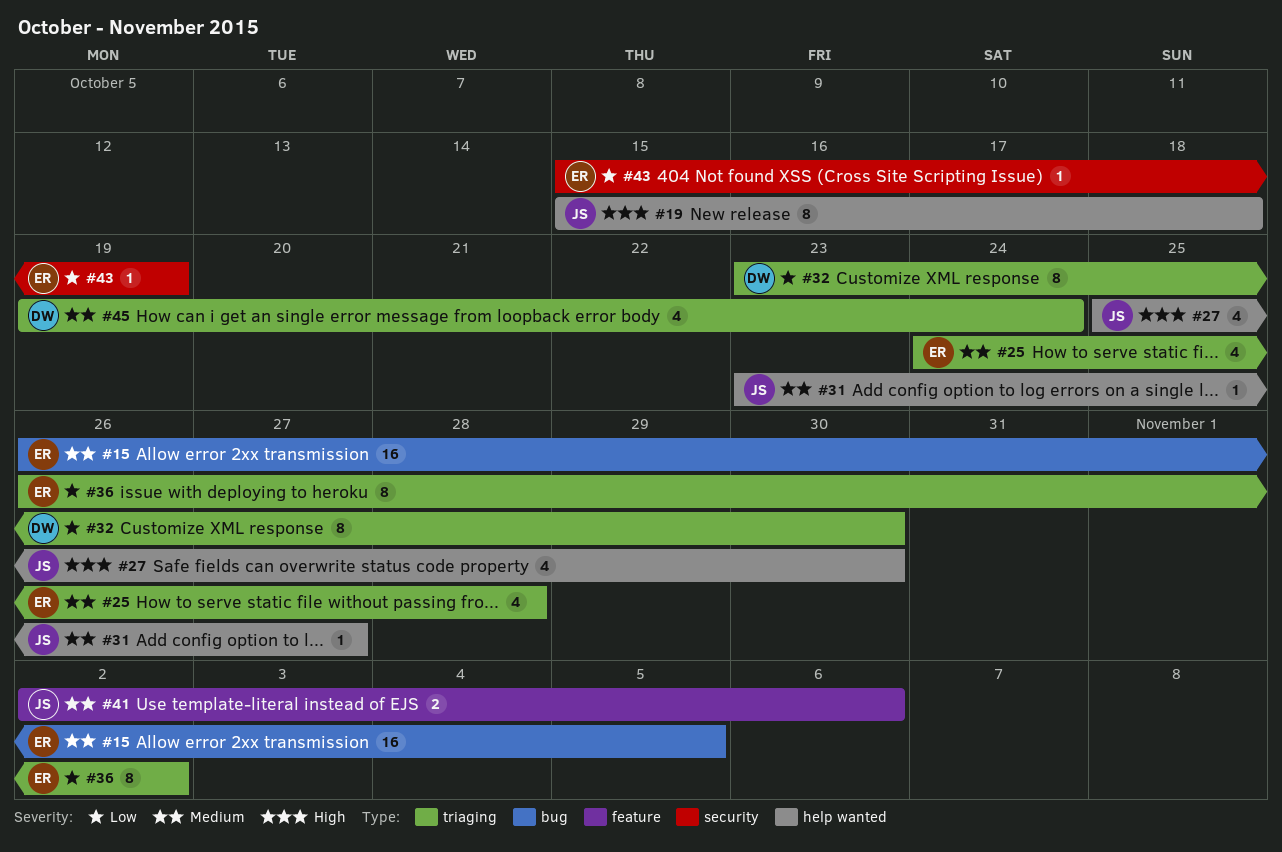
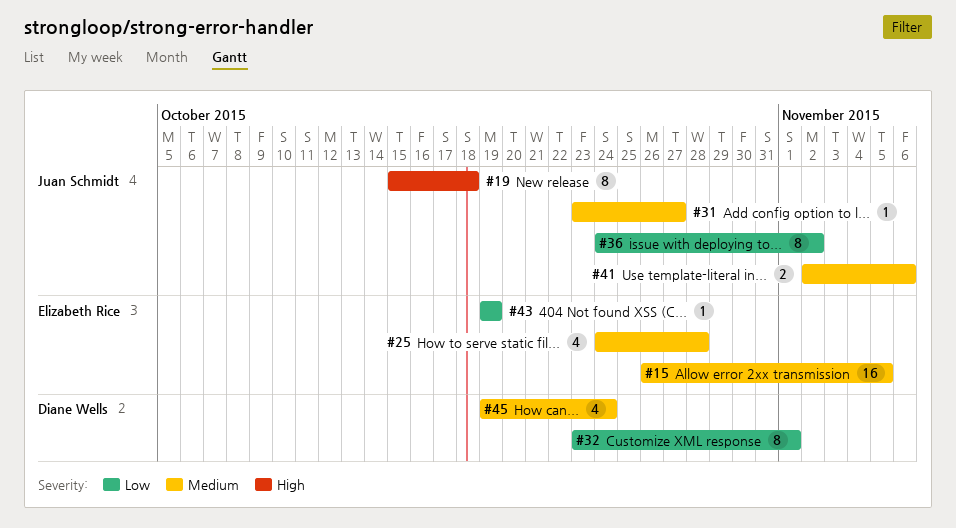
#27: present -> none
#32, due: Oct 30 -> Nov 1
#36, owner: Elizabeth Rice -> Juan Schmidt
#36, start: Oct 26 -> Oct 24
#43, start: Oct 15 -> Oct 19

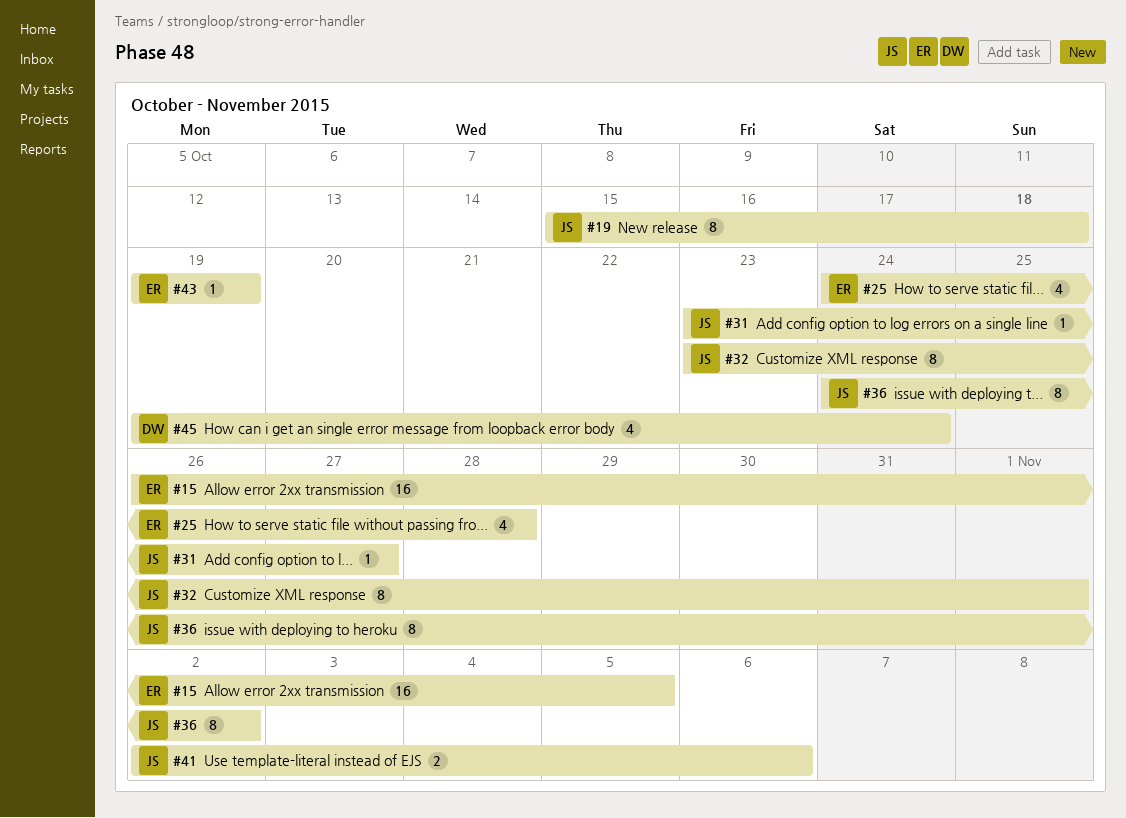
#32, owner: Diane Wells -> Juan Schmidt

